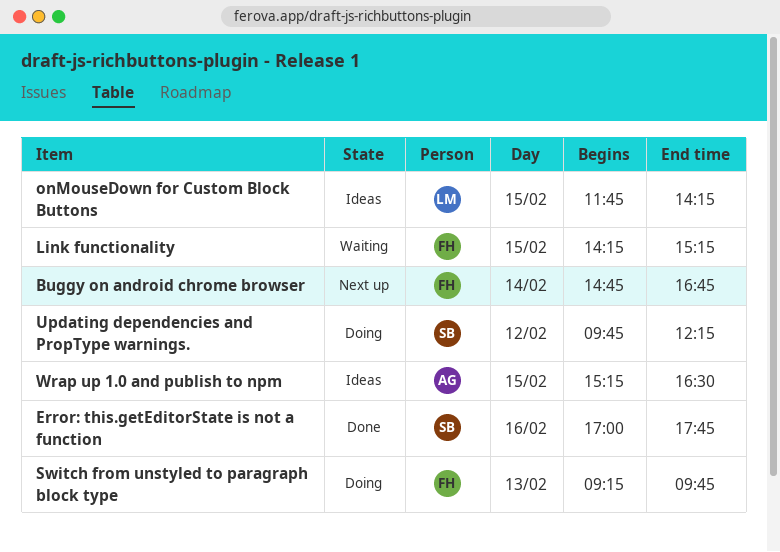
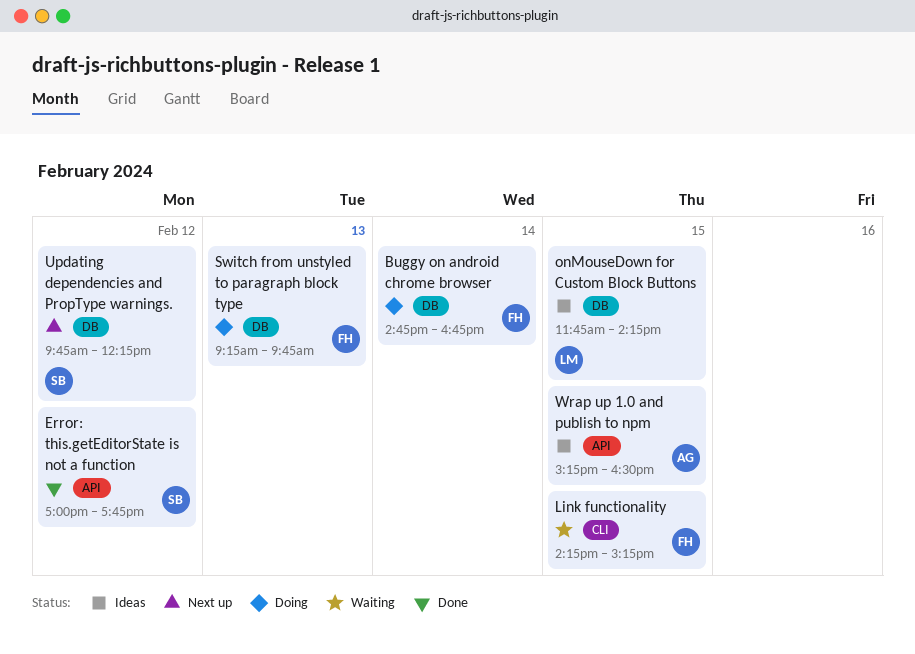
Buggy on android chrome browser, status: Next up -> Doing
Error: this.getEditorState is not a function, day: Feb 16 -> Feb 12
Updating dependencies and PropType warnings., status: Doing -> Next up

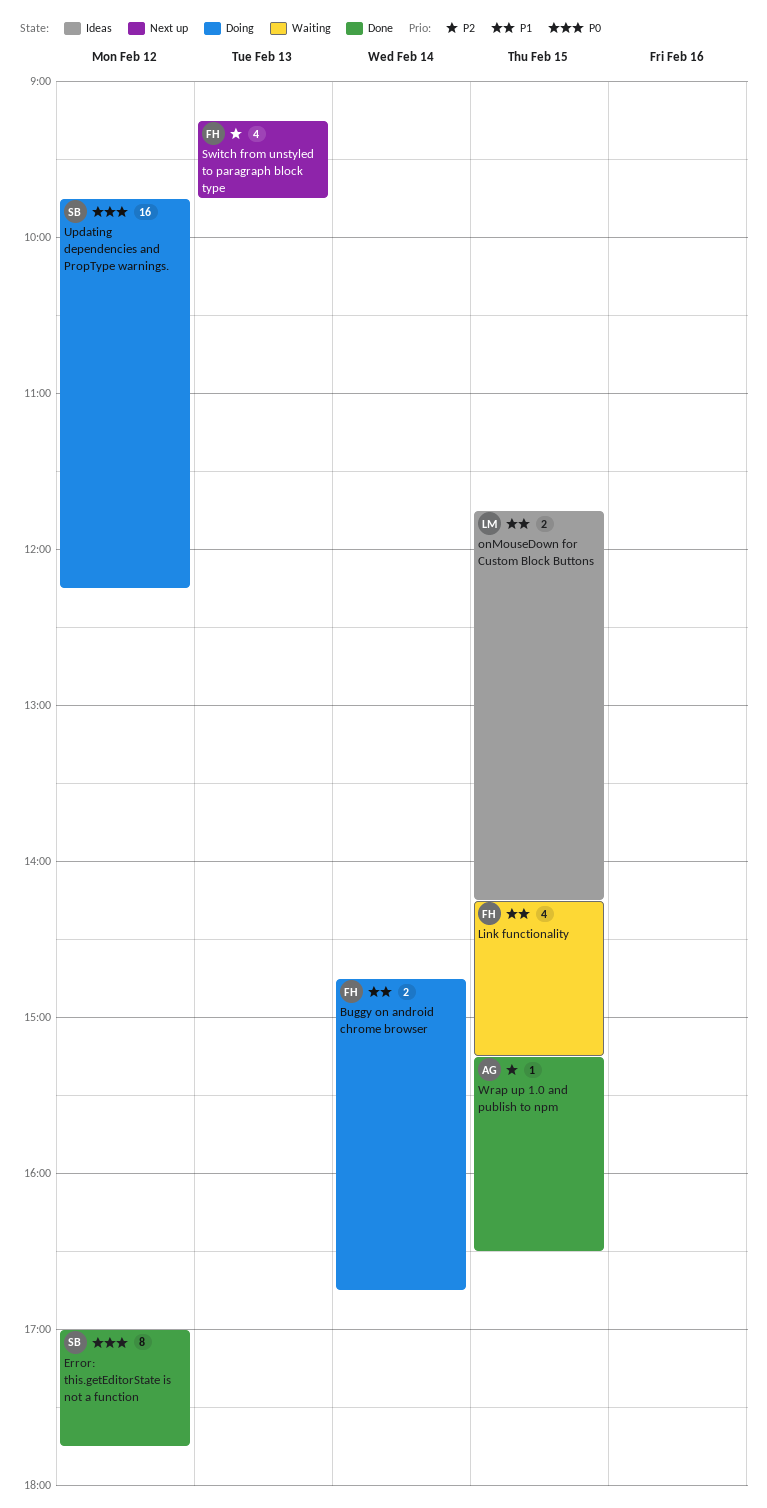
Switch from unstyled to paragraph block type, status: Doing -> Next up
Updating dependencies and PropType warnings., status: Next up -> Doing
Wrap up 1.0 and publish to npm, status: Ideas -> Done

